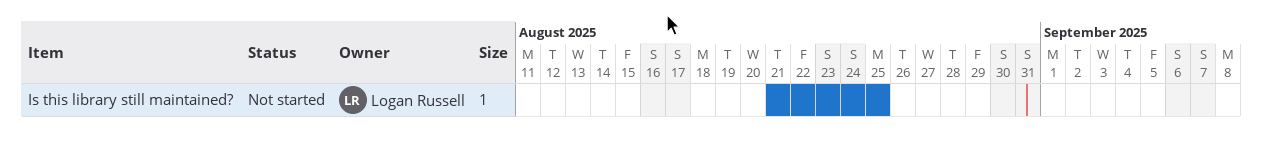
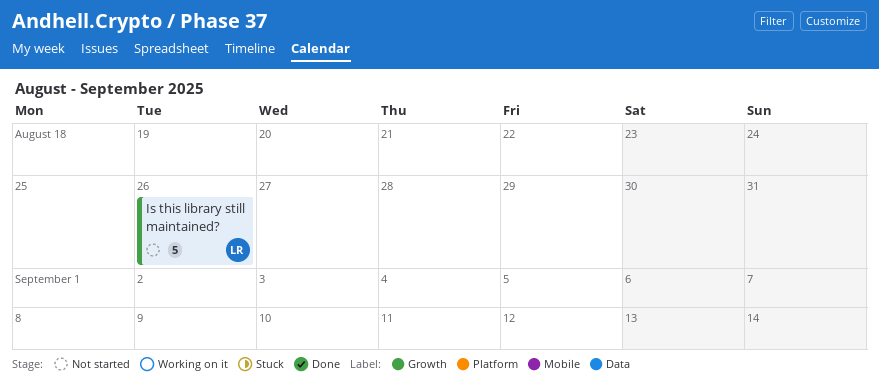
Is this library still maintained?, estimate: 1 -> 5
Is this library still maintained?, due: Aug 25 -> Aug 26

